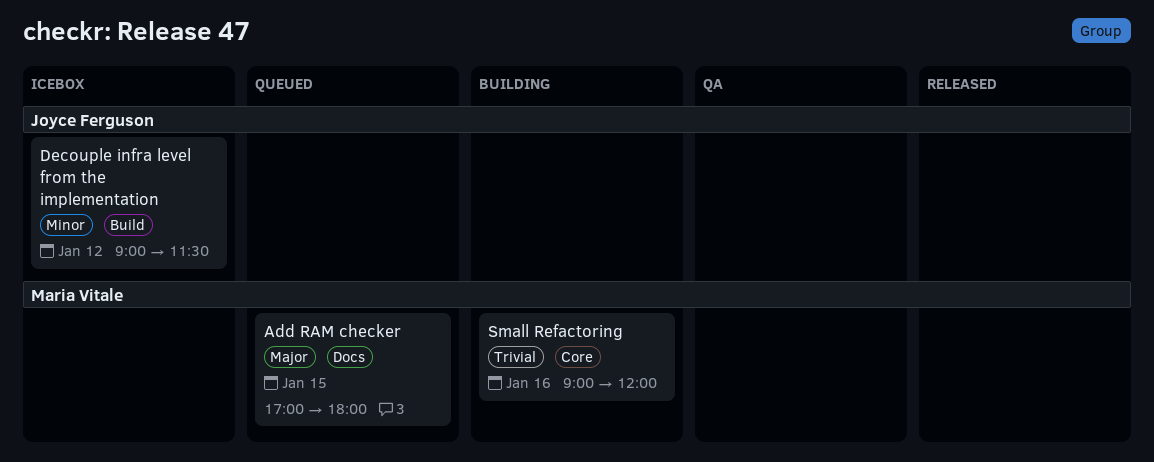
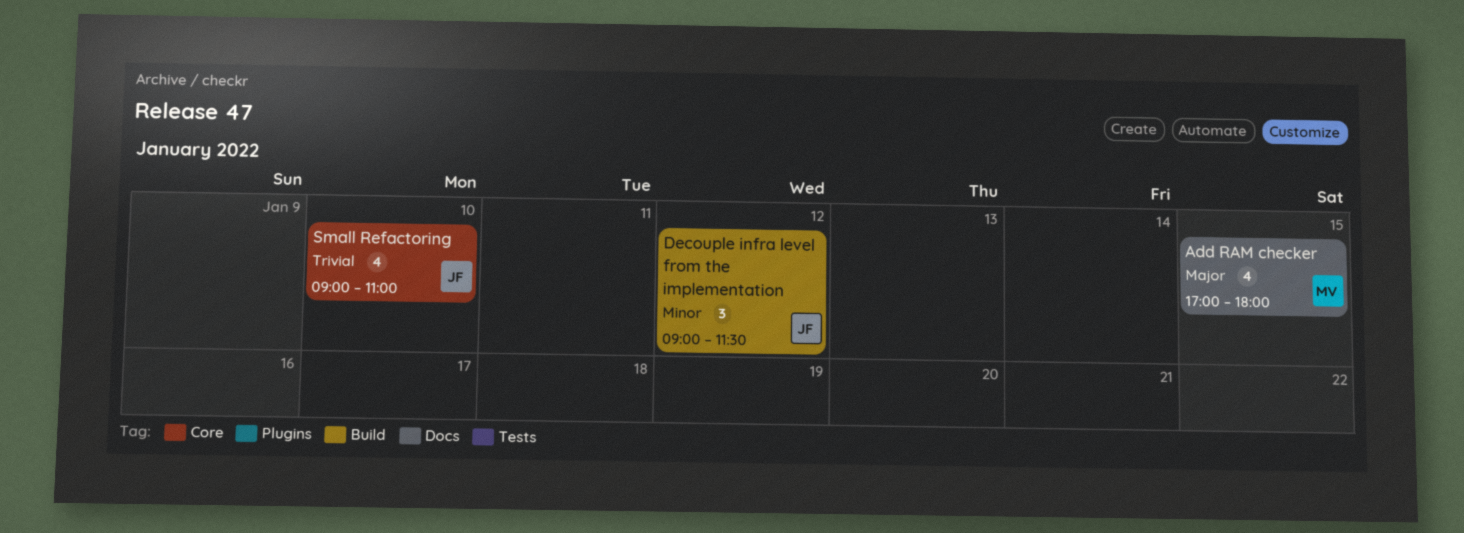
Small Refactoring, owner: Maria Vitale -> Joyce Ferguson
Small Refactoring, day: Jan 16 -> Jan 10
Small Refactoring, ends: 12:00 -> 11:00

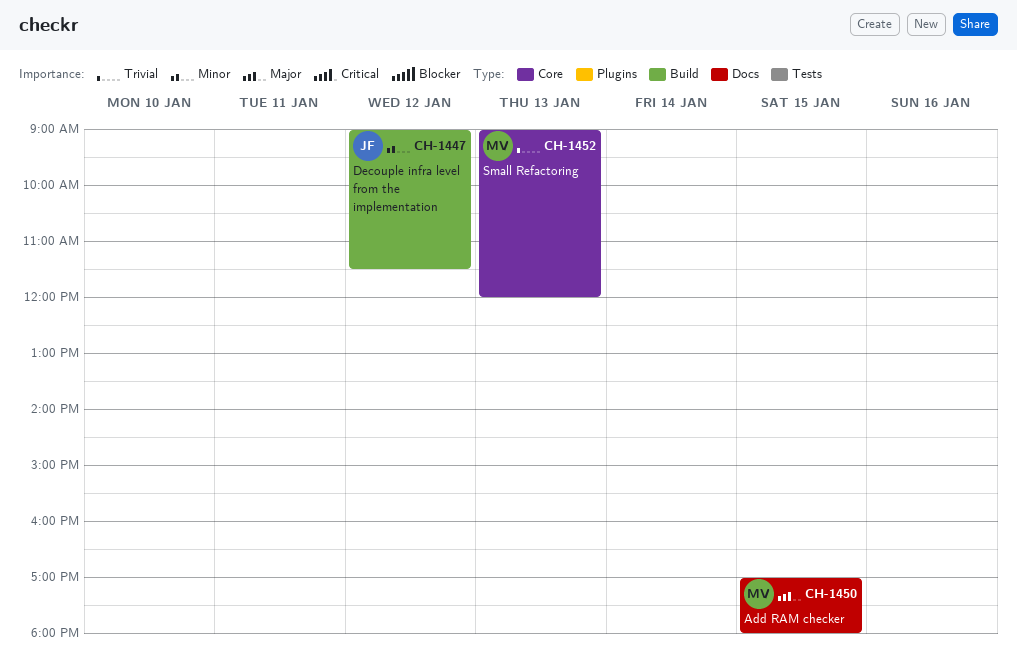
Small Refactoring, owner: JF -> MV
Small Refactoring, day: Jan 10 -> Jan 13
Small Refactoring, ends: 11:00 -> 12:00

